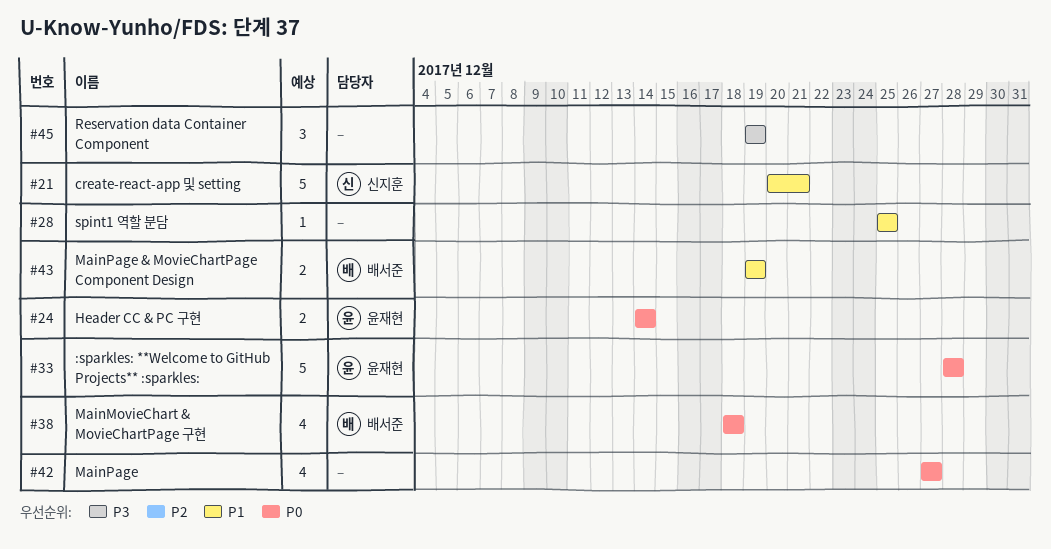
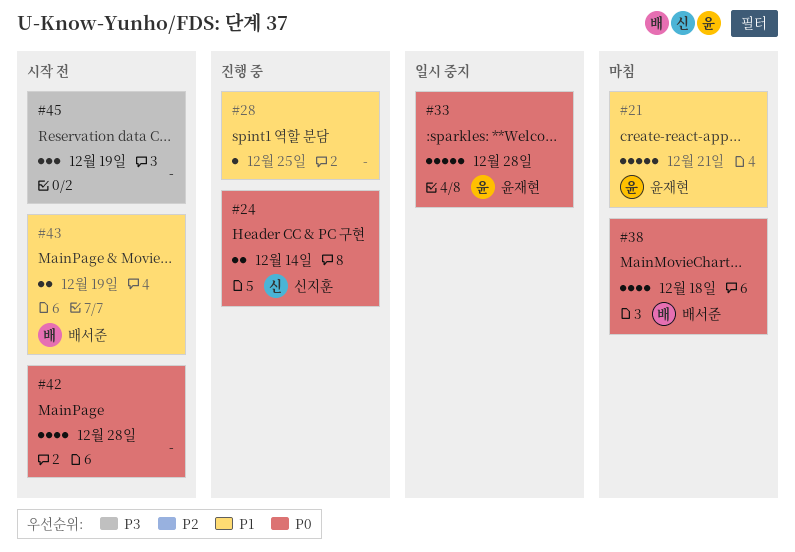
#21, owner: 신지훈 -> 윤재현
#24, owner: 윤재현 -> 신지훈
#42, due: Dec 27 -> Dec 28

